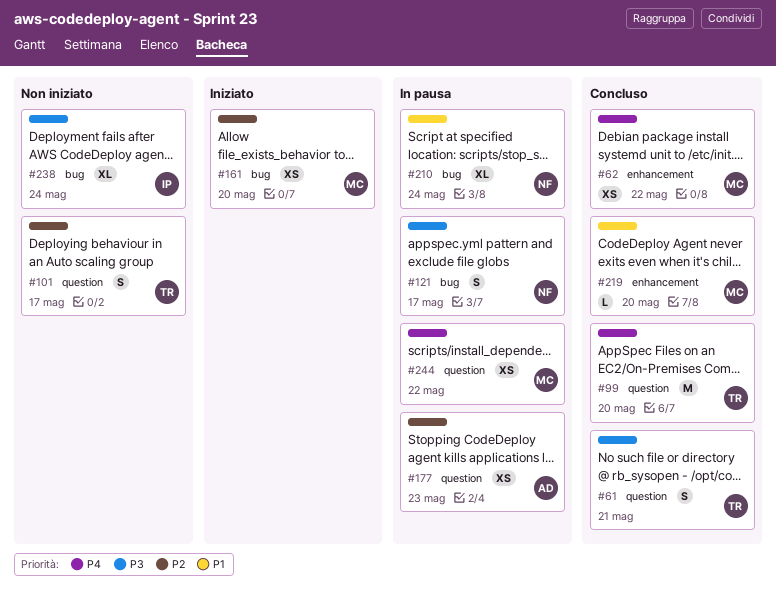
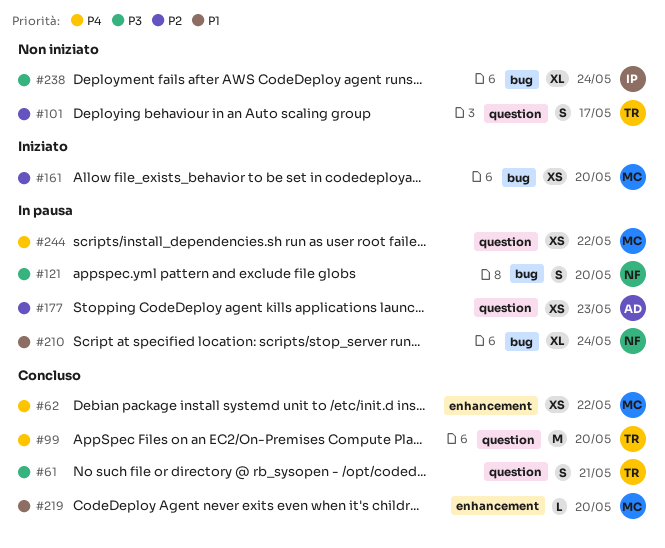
#121, due: May 17 -> May 20

